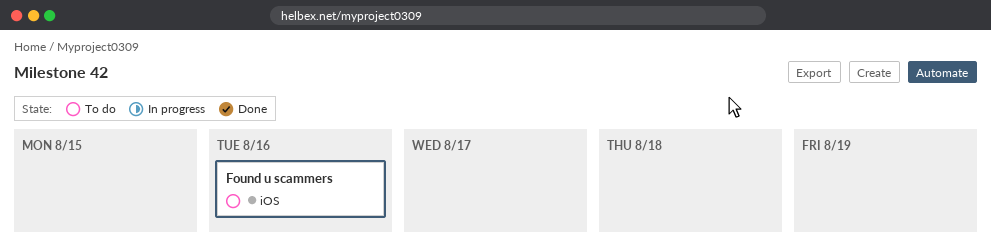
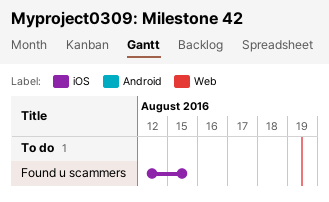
Found u scammers, due: Aug 16 -> Aug 15

